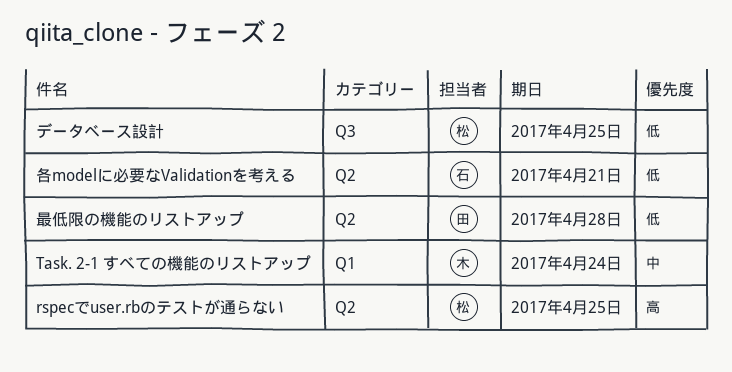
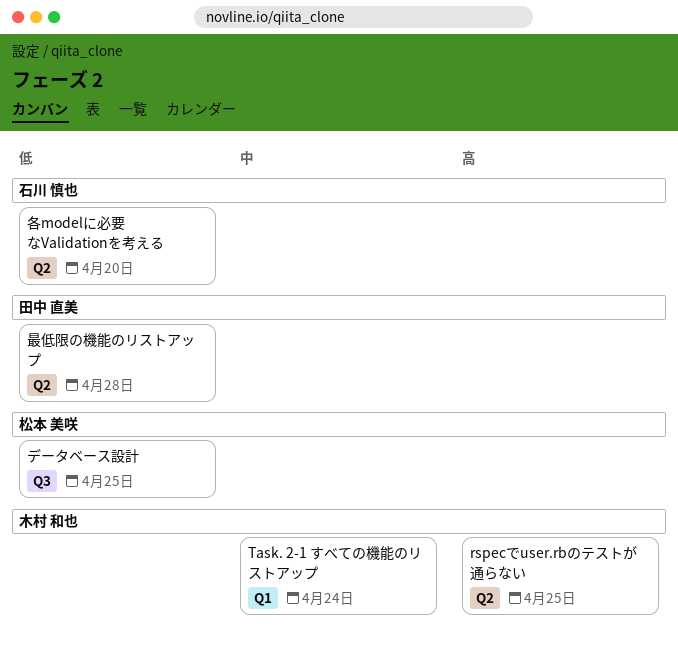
rspecでuser.rbのテストが通らない, owner: 松本 美咲 -> 木村 和也
各modelに必要なValidationを考える, due: Apr 21 -> Apr 20

